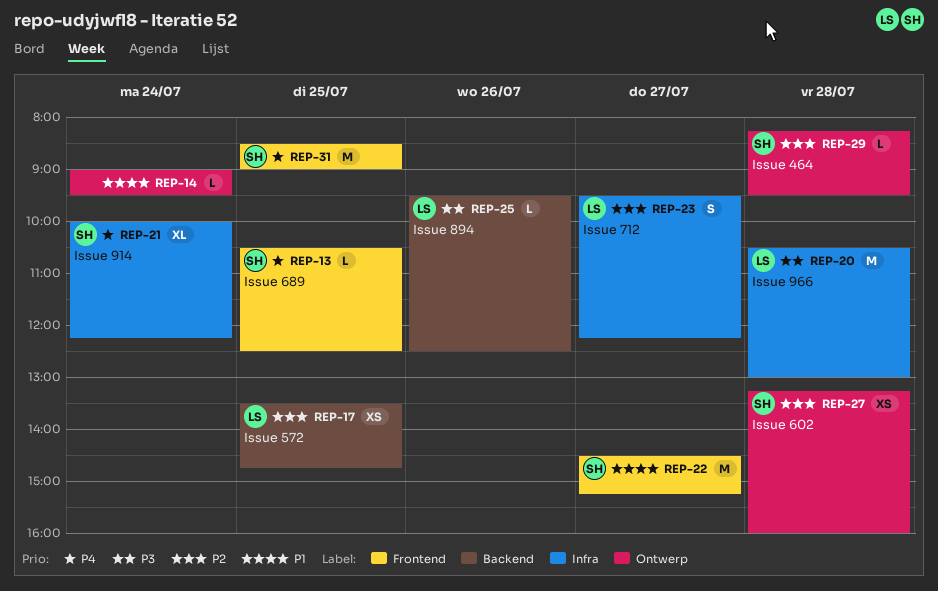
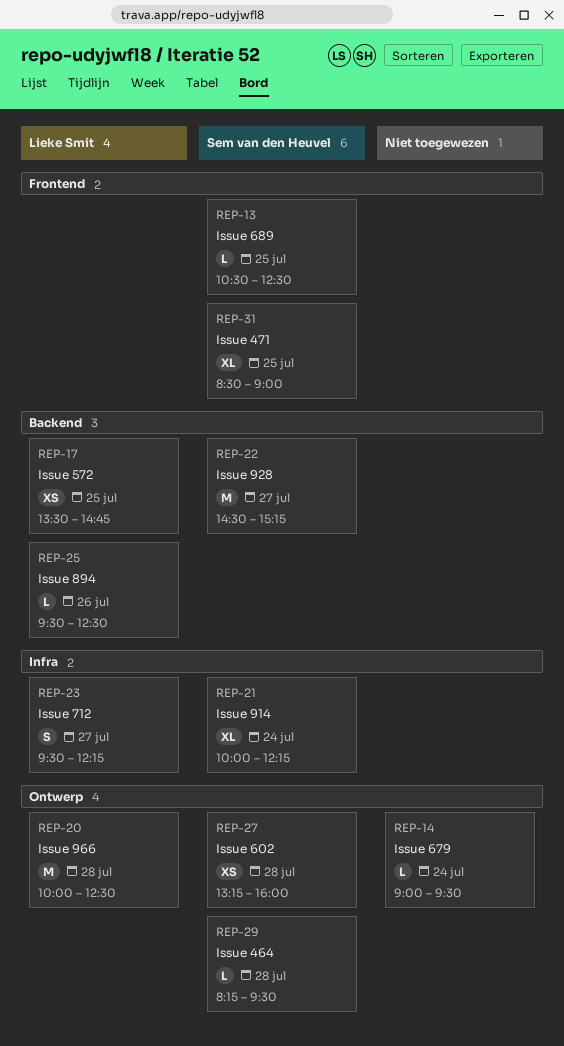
REP-20, label: Infra -> Ontwerp
REP-20, begins: 10:30 -> 10:00
REP-20, ends: 13:00 -> 12:30
REP-22, label: Frontend -> Backend
REP-31, estimate: M -> XL

